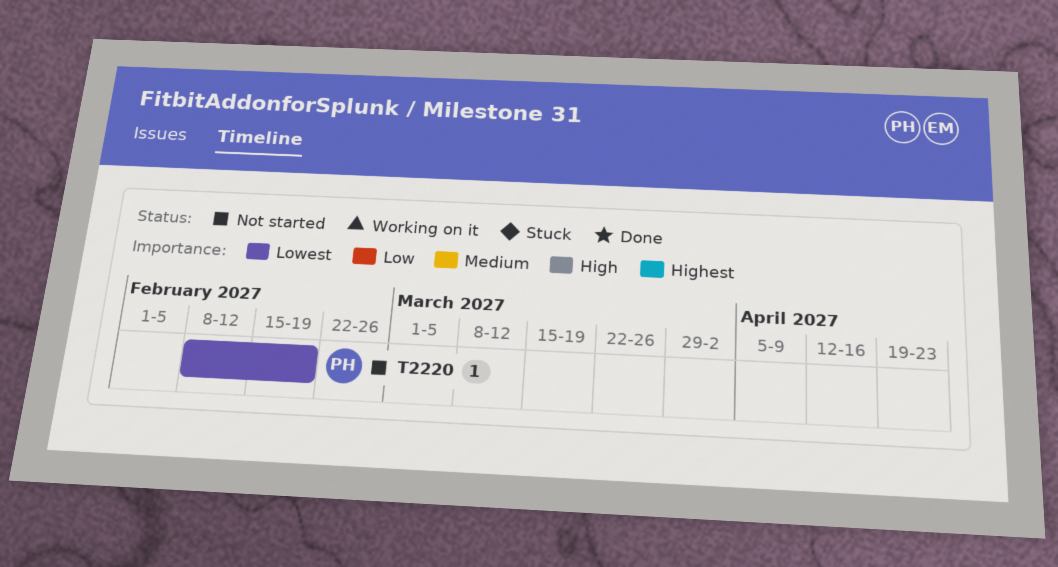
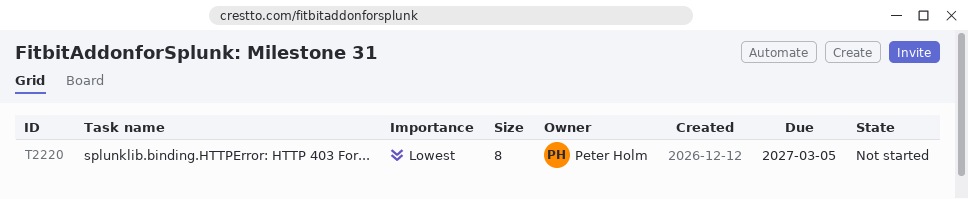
T2220, estimate: 1 -> 8
T2220, due: Feb 19 -> Mar 5

